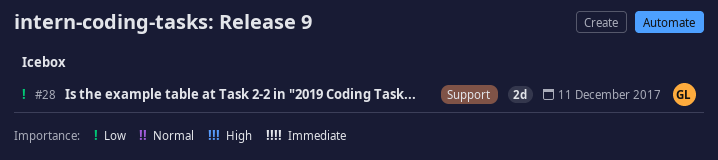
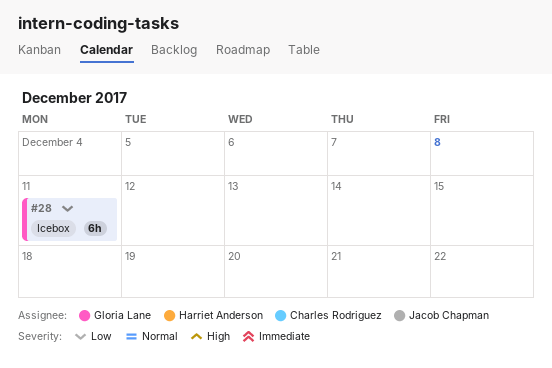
#28, estimate: 2d -> 6h

